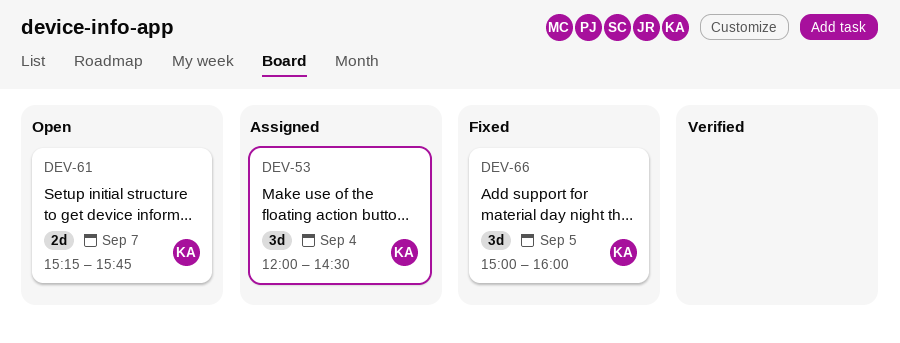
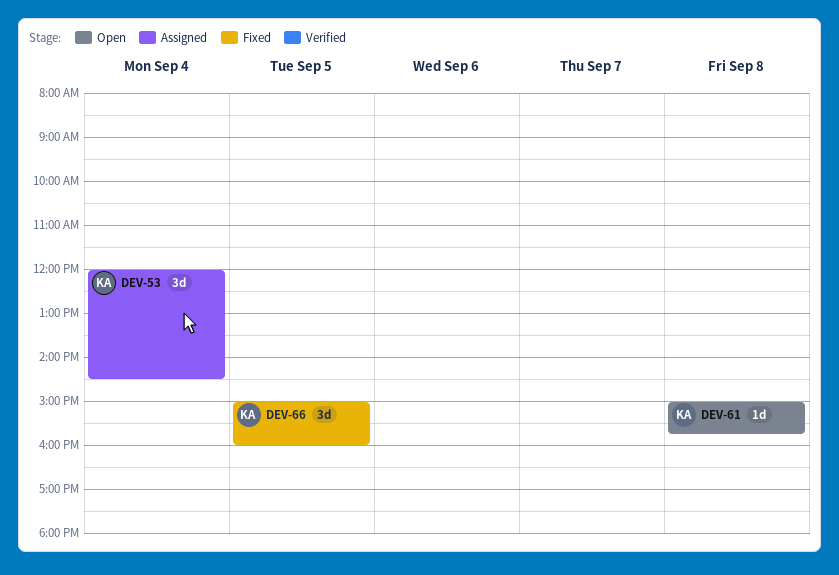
DEV-61, estimate: 2d -> 1d
DEV-61, day: Sep 7 -> Sep 8
DEV-61, begins: 15:15 -> 15:00

